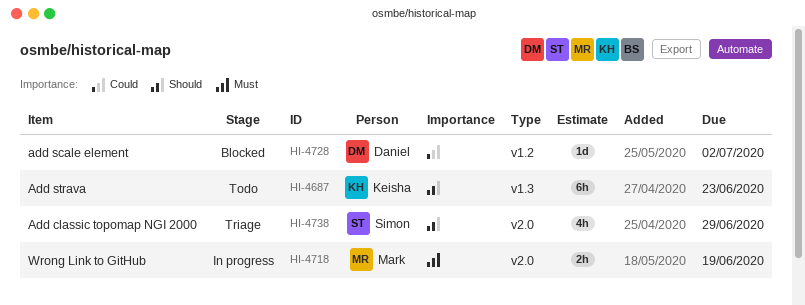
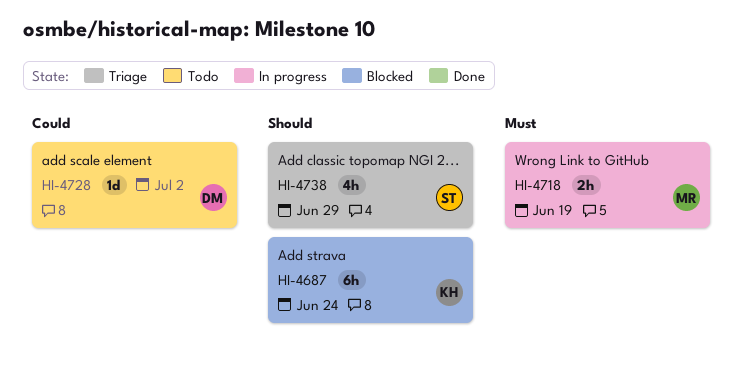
HI-4687, status: Todo -> Blocked
HI-4687, due: Jun 23 -> Jun 24
HI-4728, status: Blocked -> Todo

